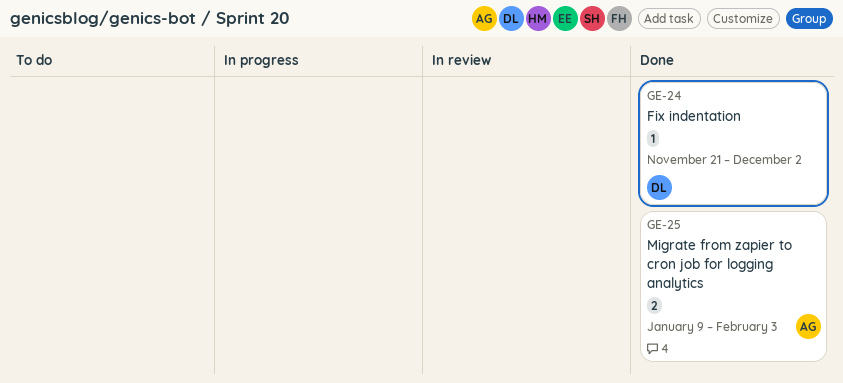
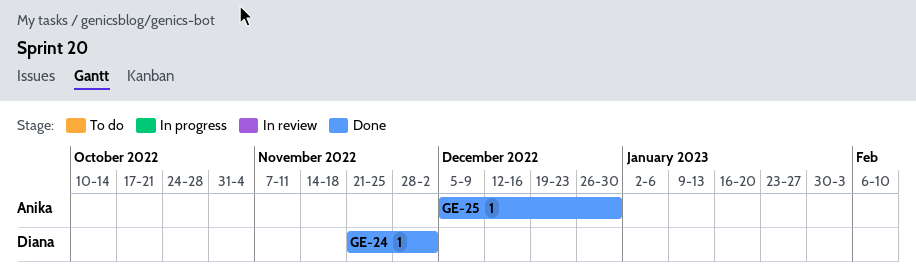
GE-25, estimate: 2 -> 1
GE-25, start: Jan 9 -> Dec 5
GE-25, due: Feb 3 -> Dec 30

